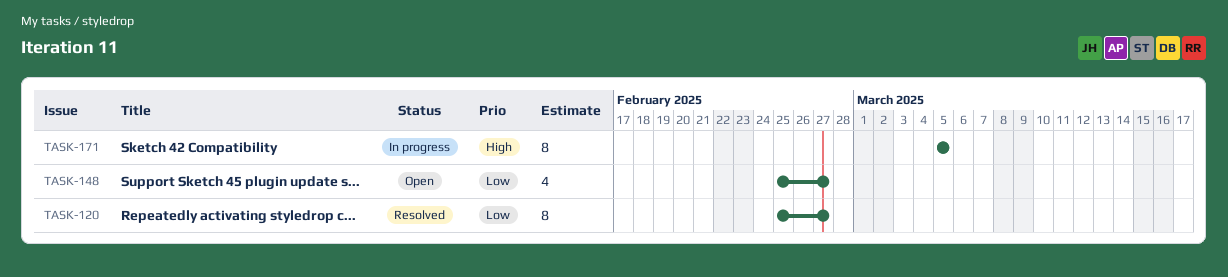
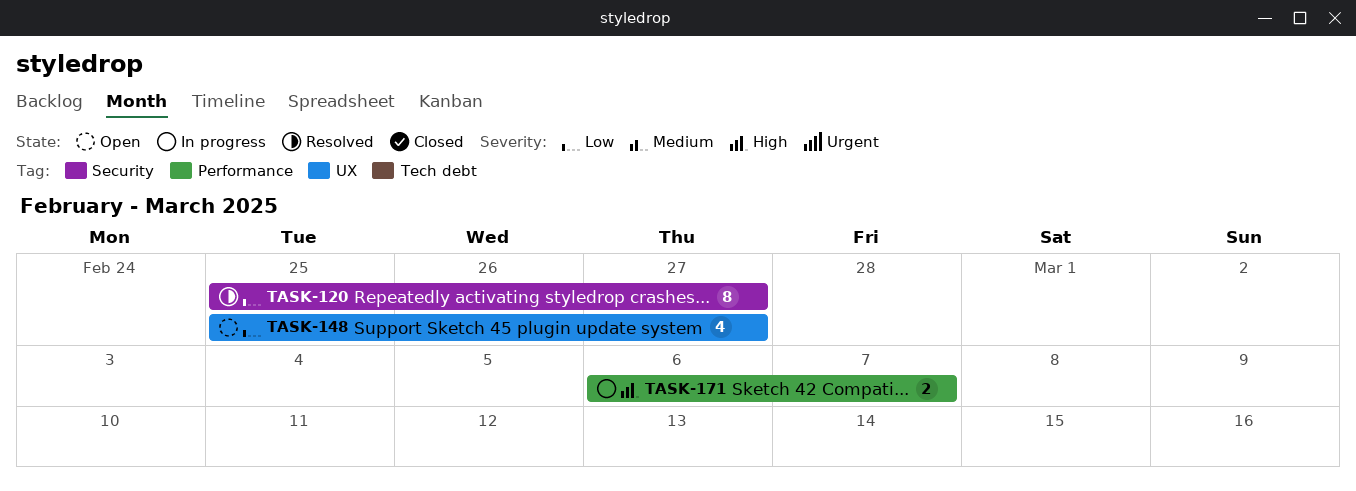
TASK-171, estimate: 8 -> 2
TASK-171, start: Mar 5 -> Mar 6
TASK-171, due: Mar 5 -> Mar 7

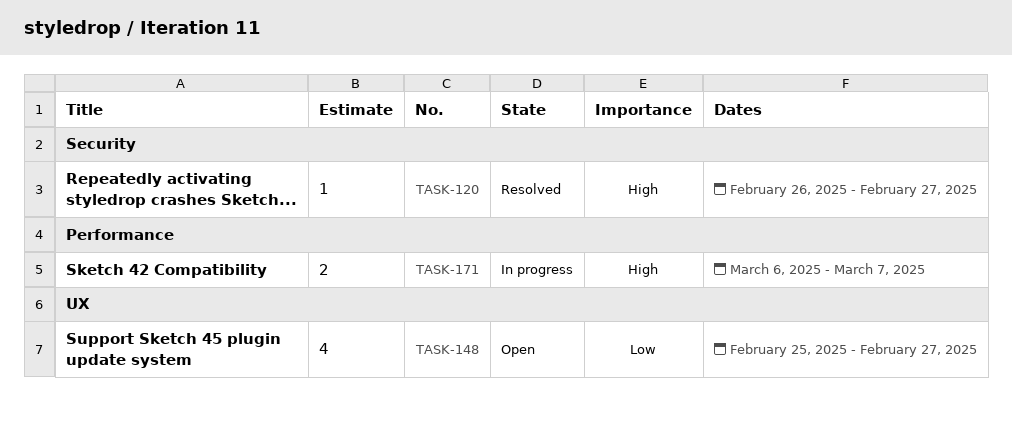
TASK-120, priority: Low -> High
TASK-120, estimate: 8 -> 1
TASK-120, start: Feb 25 -> Feb 26

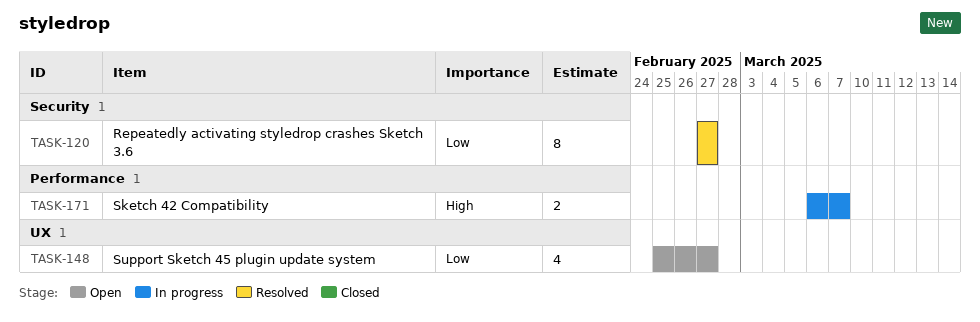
TASK-120, priority: High -> Low
TASK-120, estimate: 1 -> 8
TASK-120, start: Feb 26 -> Feb 27

